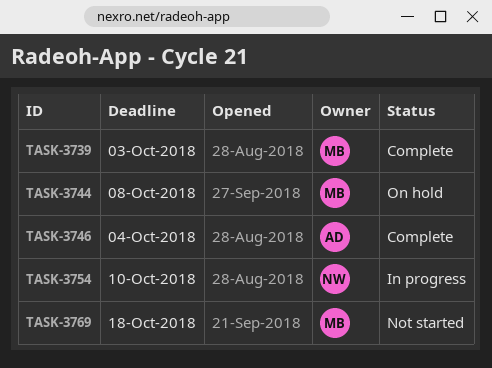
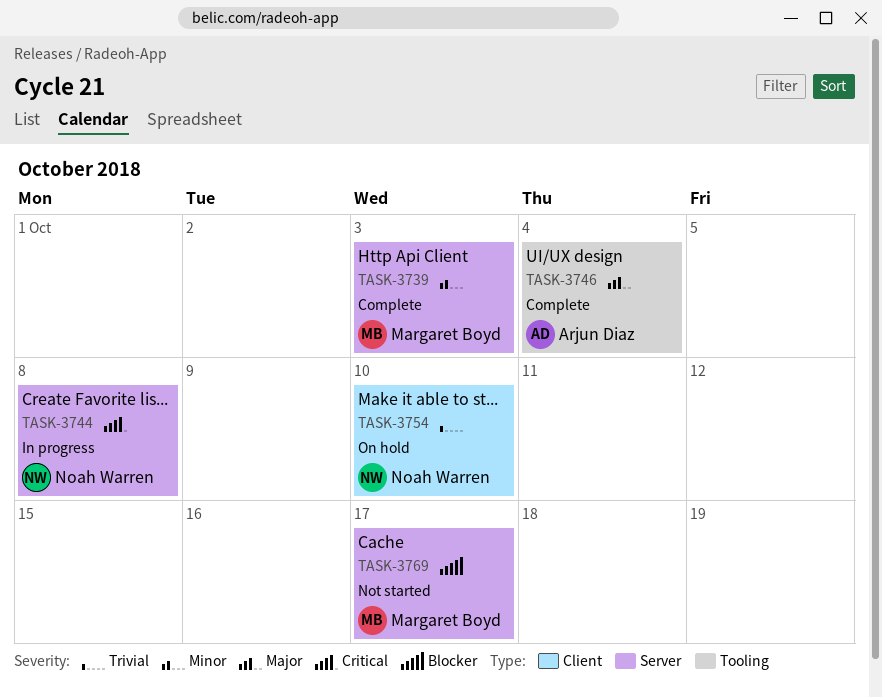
TASK-3744, status: On hold -> In progress
TASK-3744, owner: Margaret Boyd -> Noah Warren
TASK-3754, status: In progress -> On hold
TASK-3769, due: Oct 18 -> Oct 17

